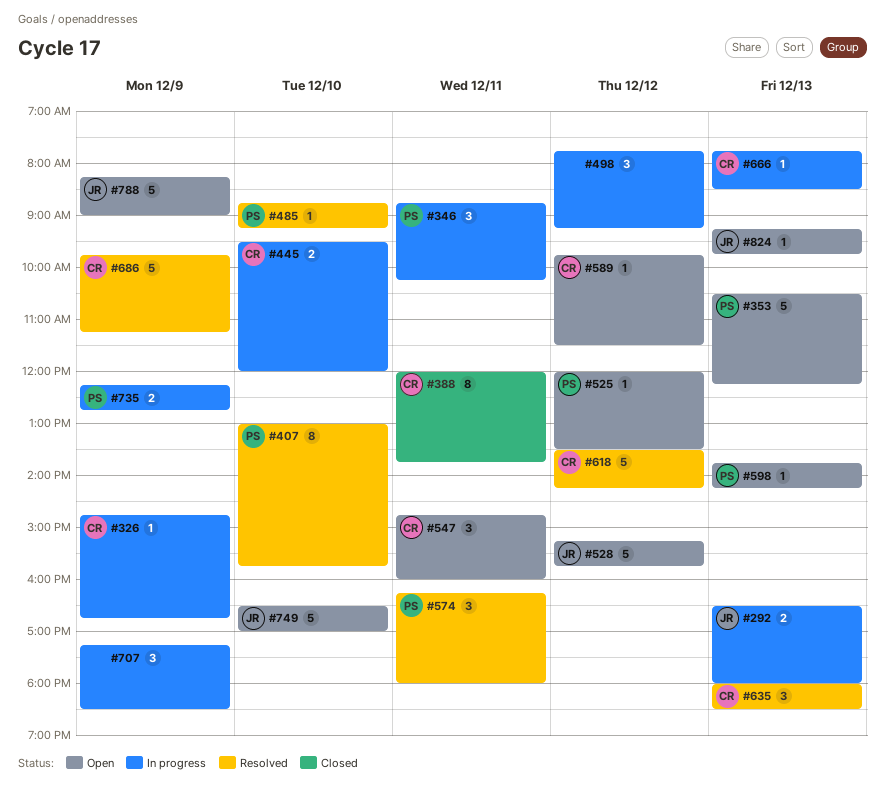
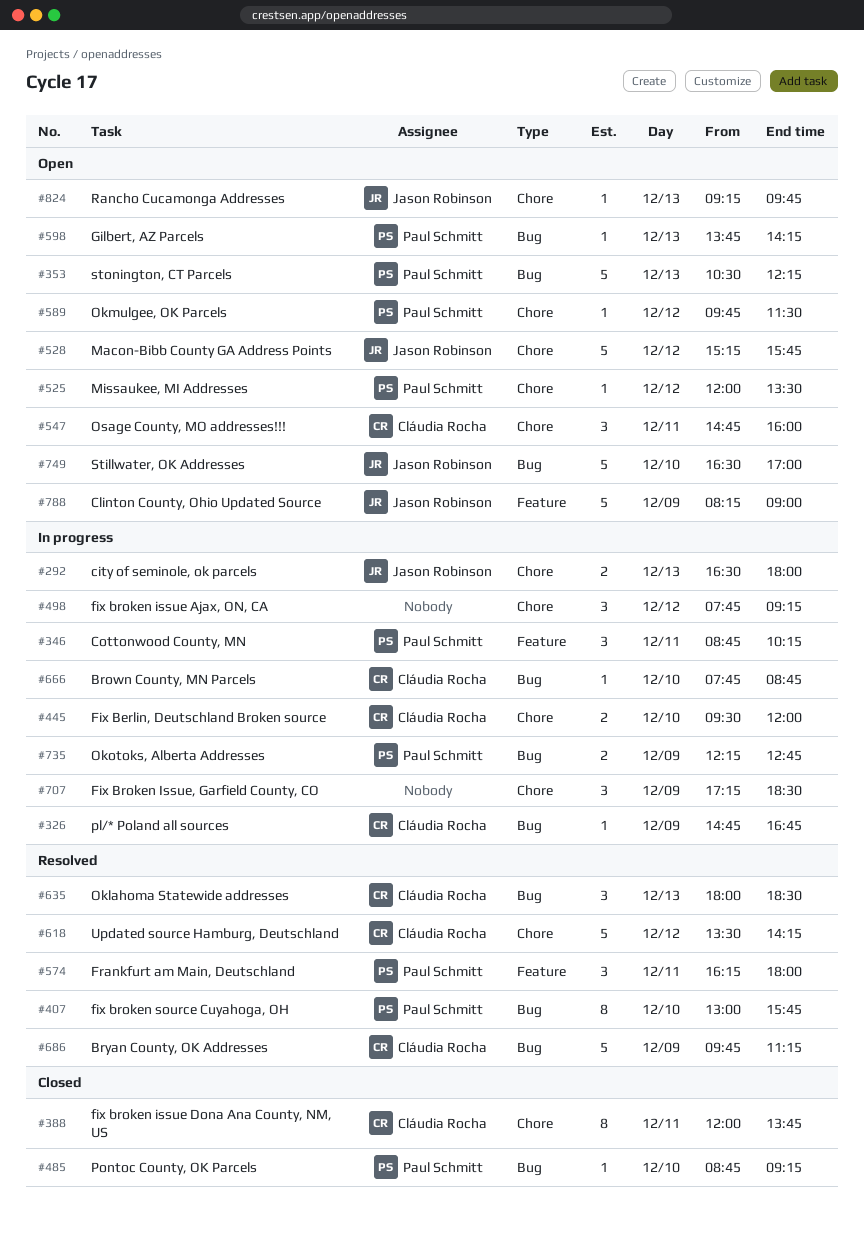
#485, status: Resolved -> Closed
#589, owner: Cláudia Rocha -> Paul Schmitt
#666, day: Dec 13 -> Dec 10
#666, ends: 08:30 -> 08:45

